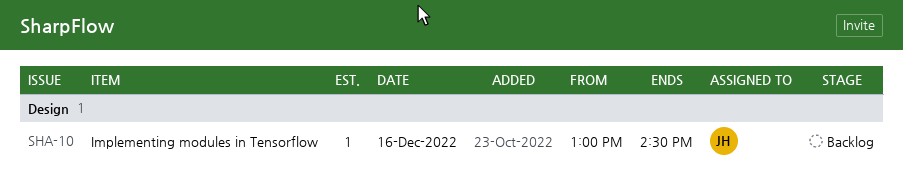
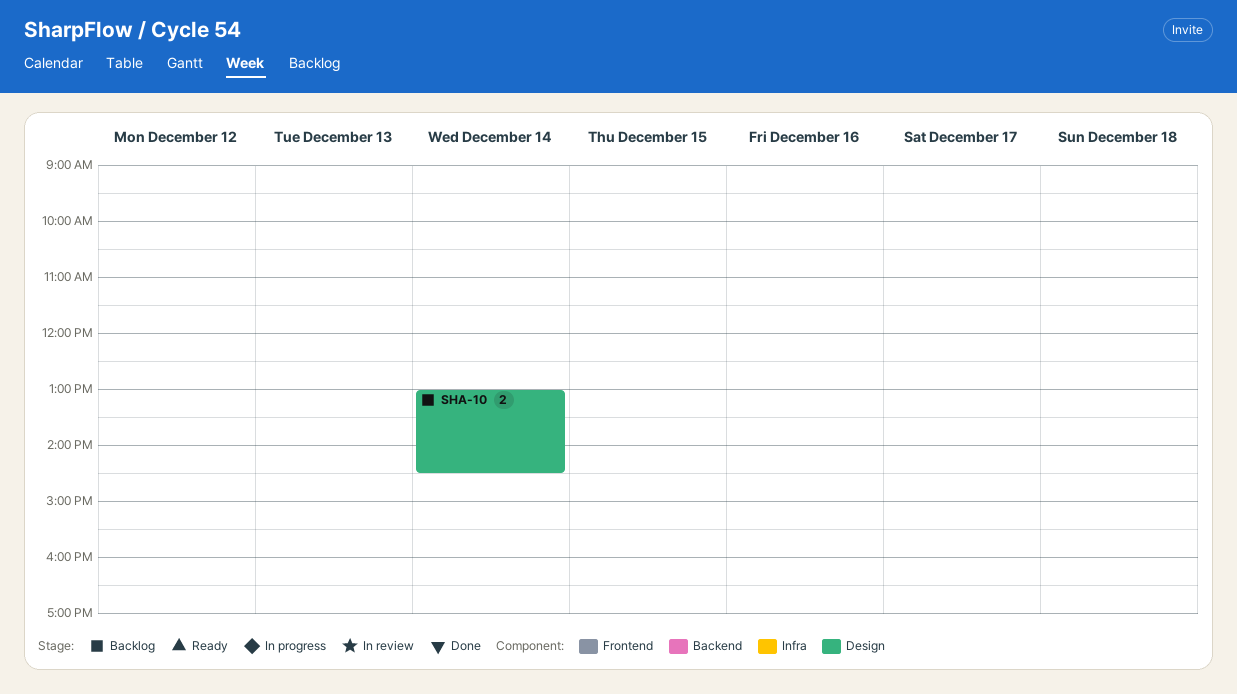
SHA-10, estimate: 1 -> 2
SHA-10, day: Dec 16 -> Dec 14

